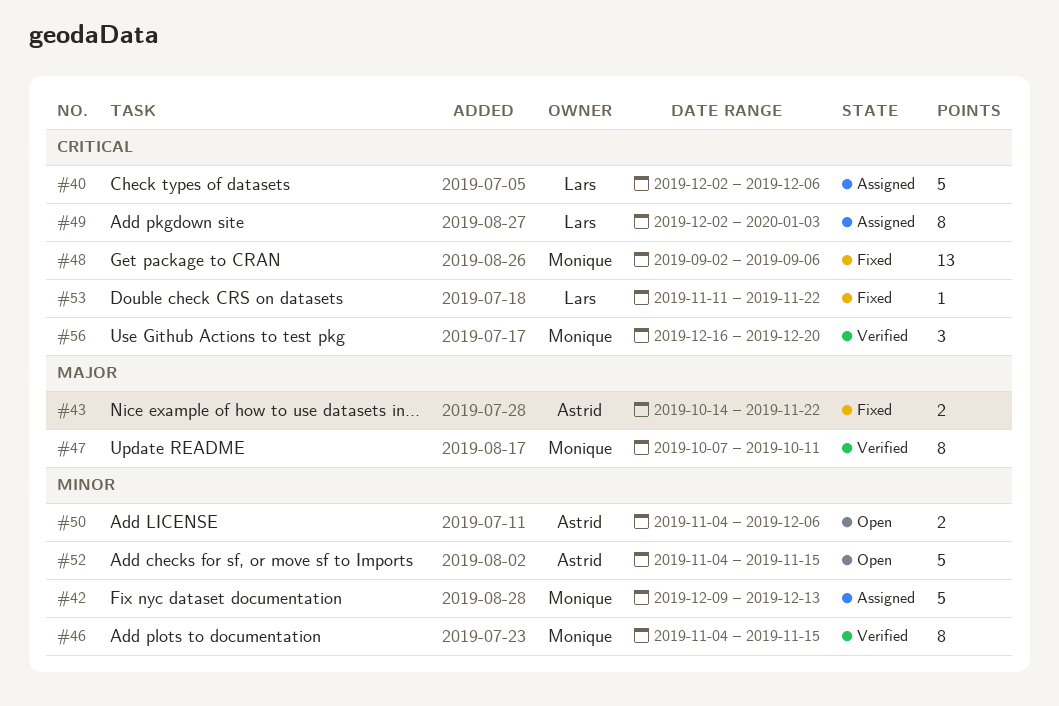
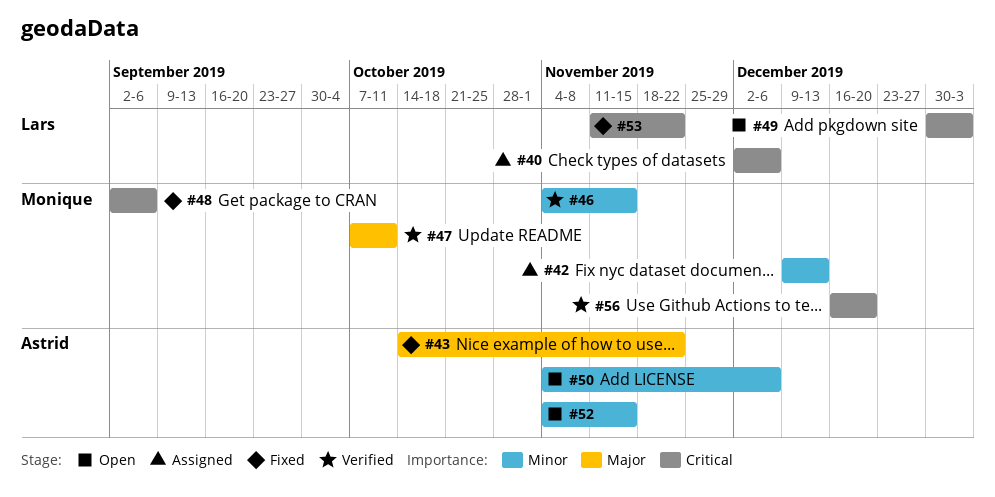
#49, status: Assigned -> Open
#49, start: Dec 2 -> Dec 30

